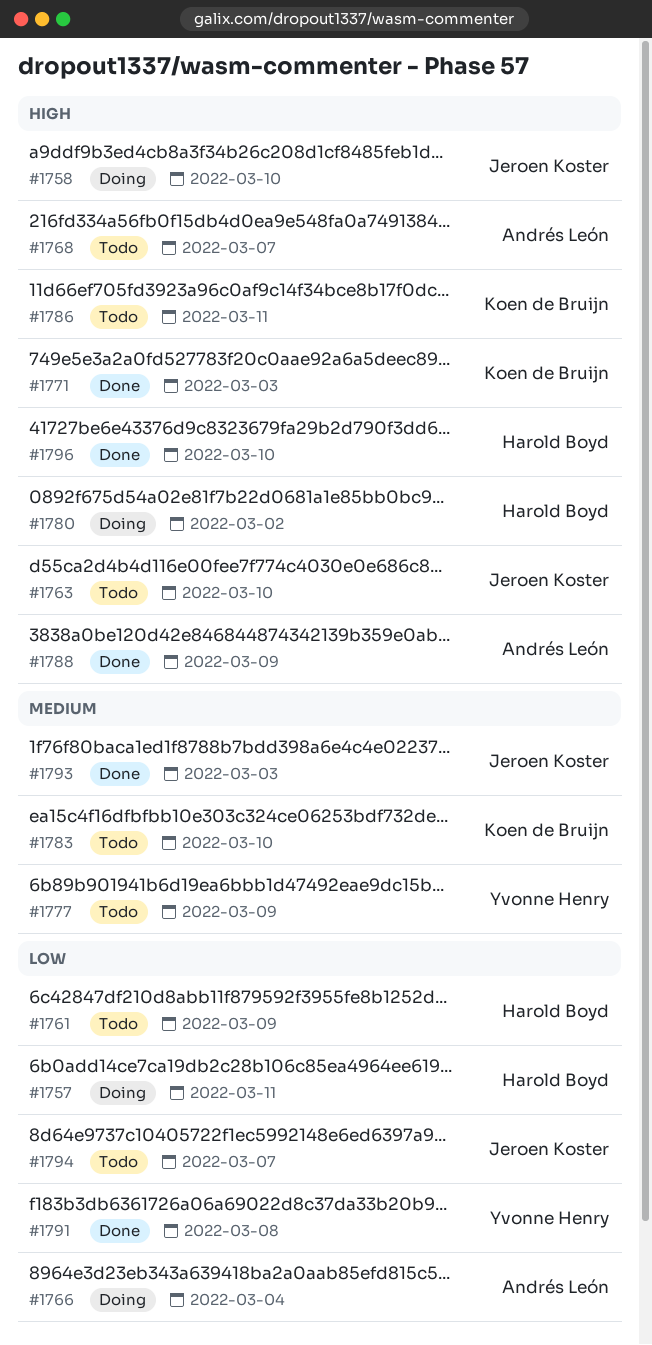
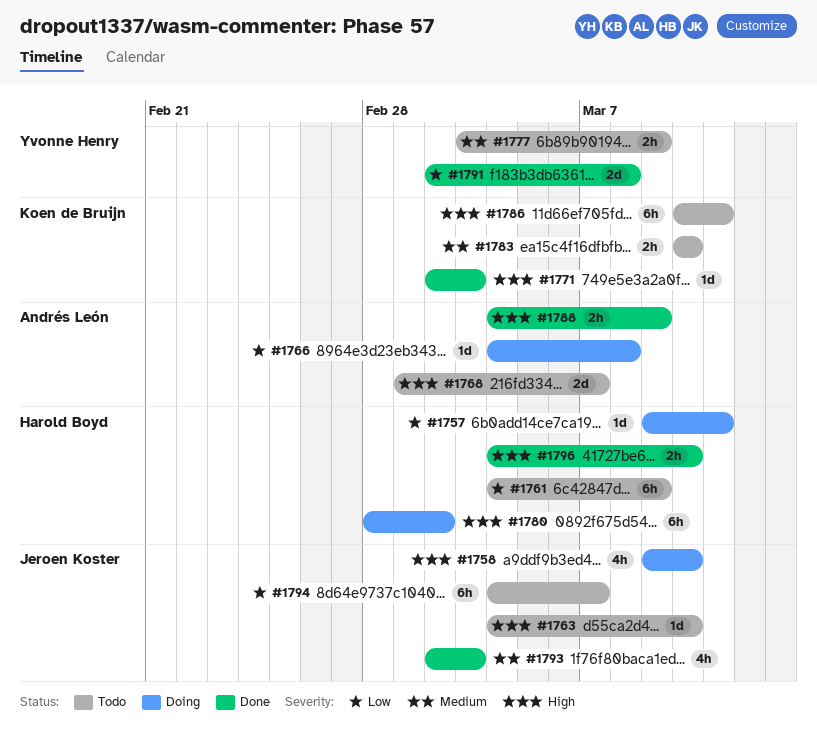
#1766, due: Mar 4 -> Mar 8

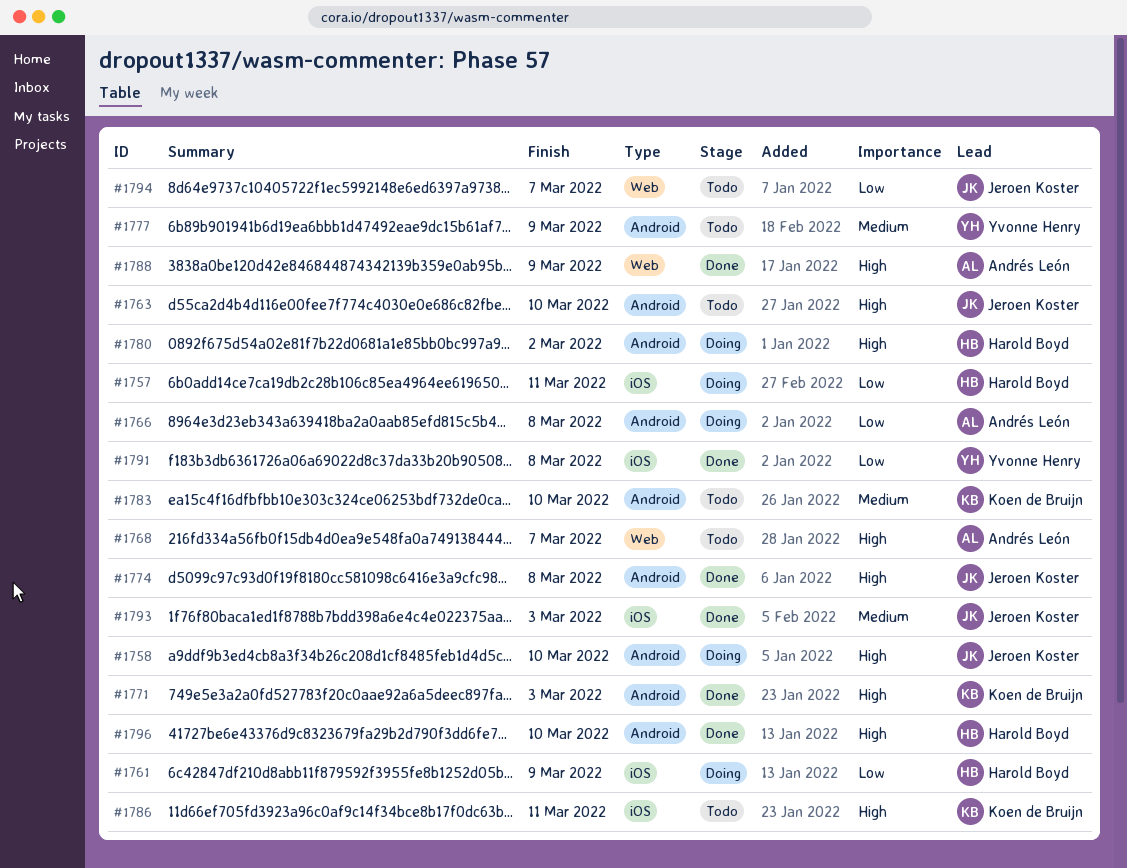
#1761, status: Todo -> Doing
#1774: none -> present

